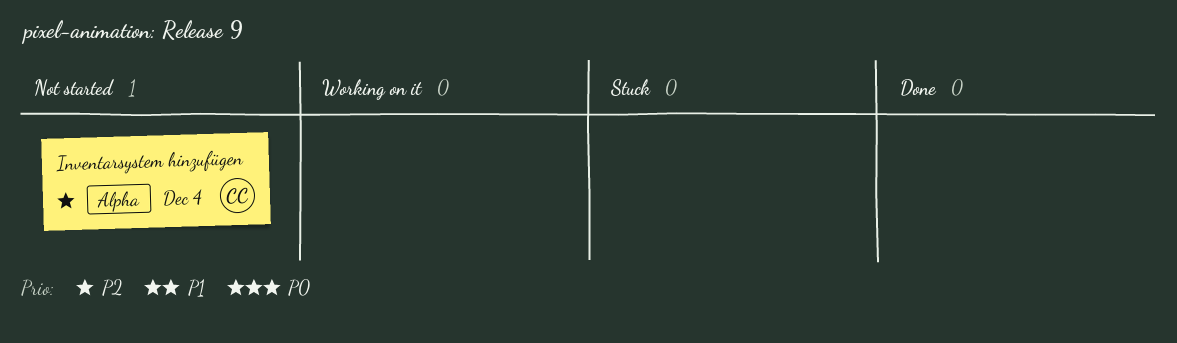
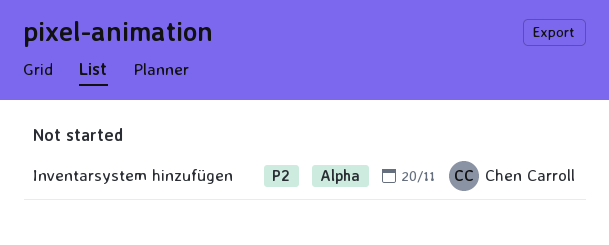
Inventarsystem hinzufügen, due: Dec 4 -> Nov 20

